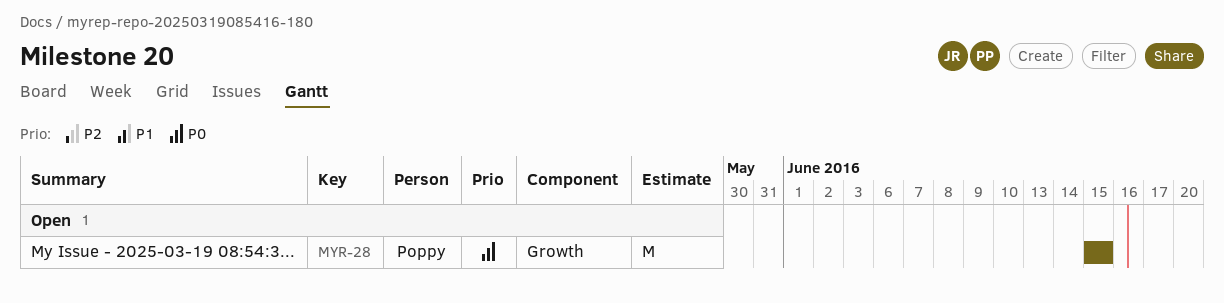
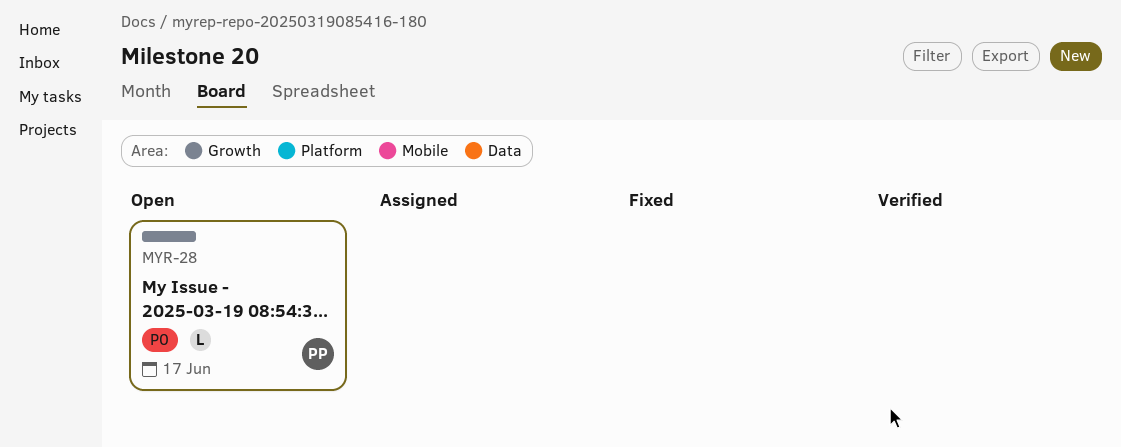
MYR-28, estimate: M -> L
MYR-28, due: Jun 15 -> Jun 17

